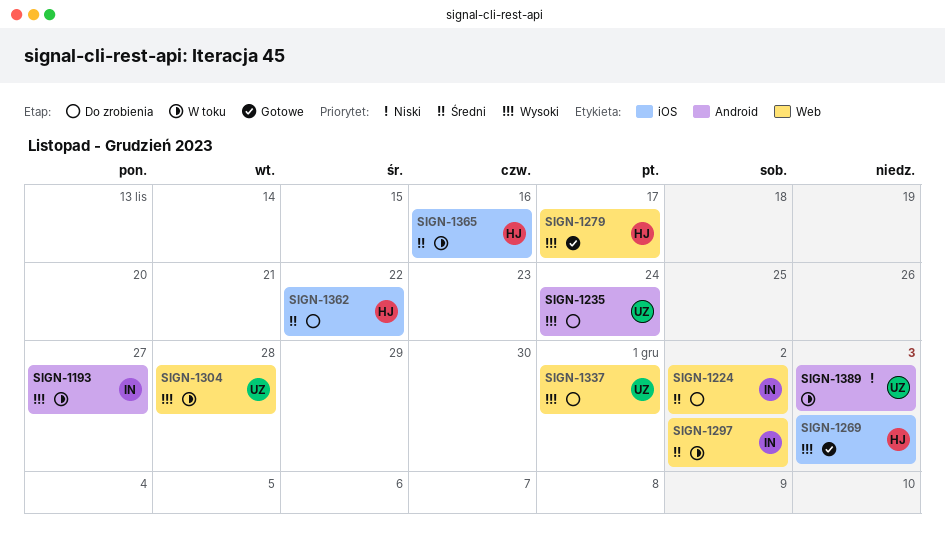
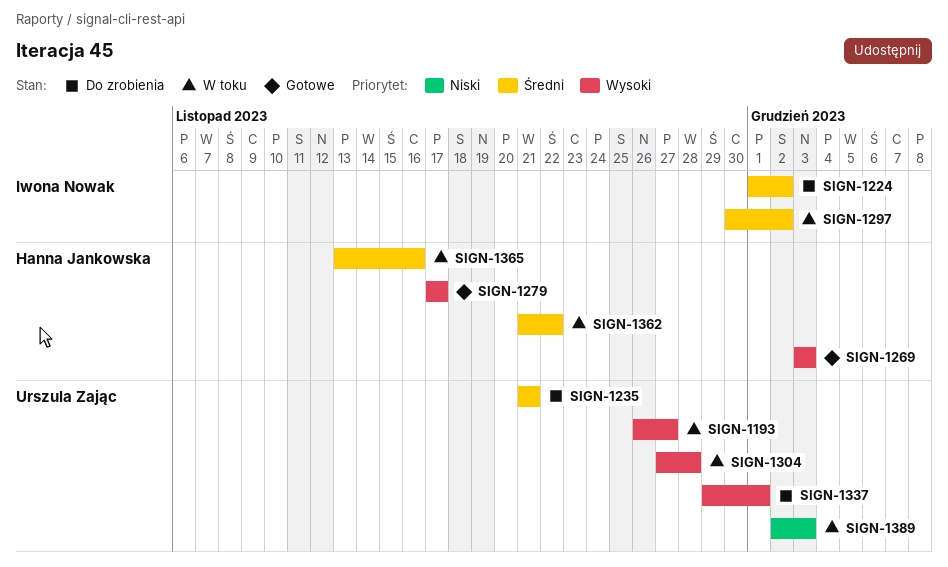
SIGN-1193, owner: Iwona Nowak -> Urszula Zając
SIGN-1235, priority: Wysoki -> Średni
SIGN-1235, due: Nov 24 -> Nov 21
SIGN-1362, status: Do zrobienia -> W toku

